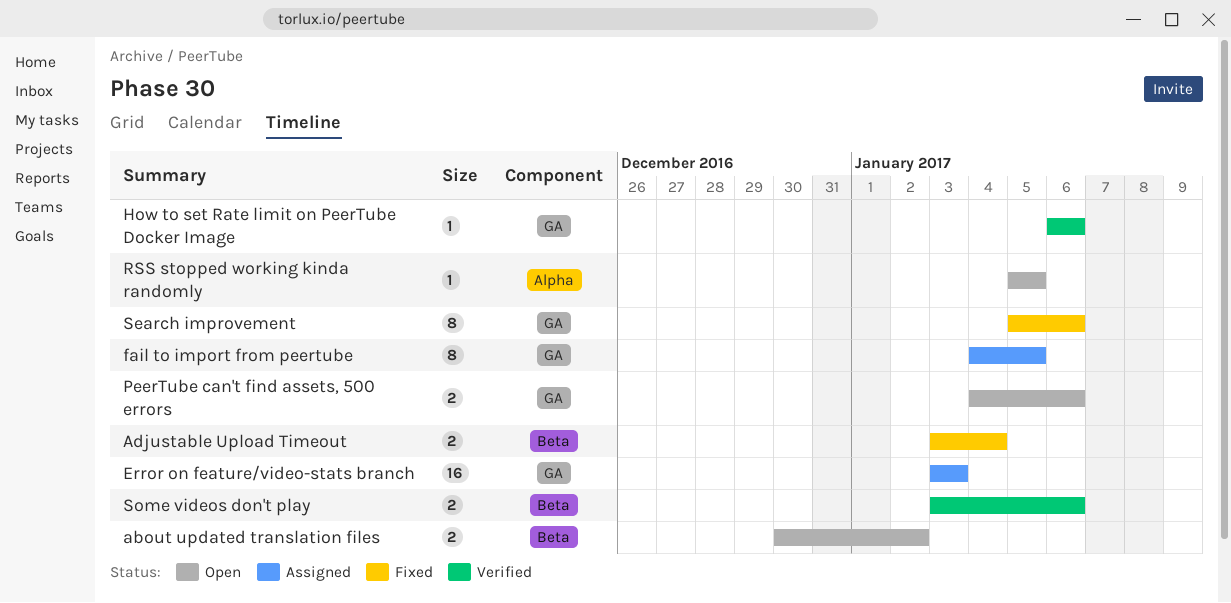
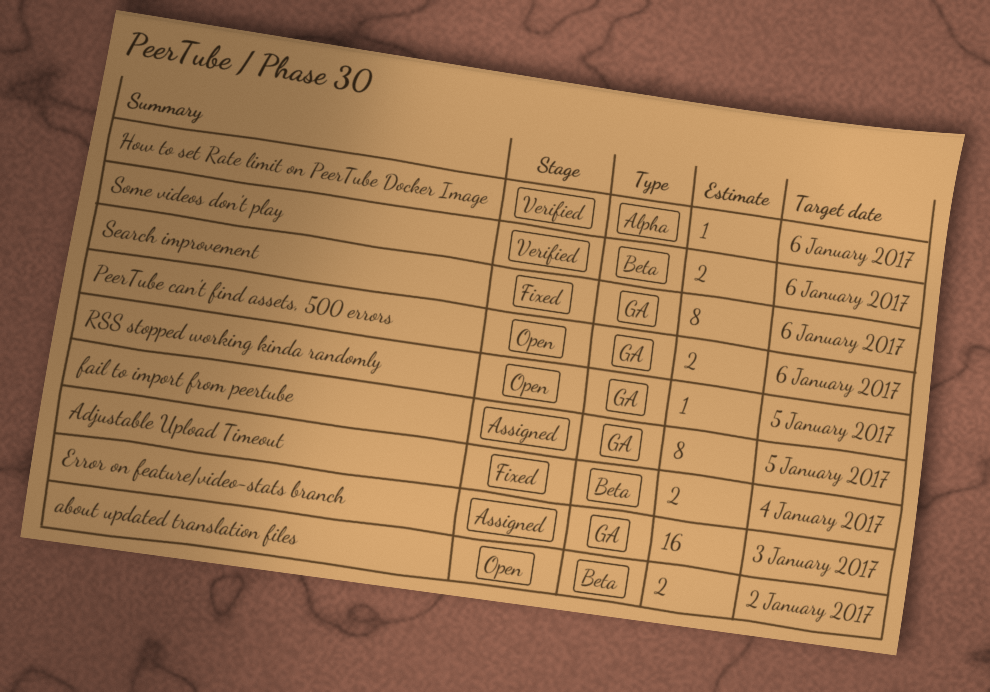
How to set Rate limit on PeerTube Docker Image, label: GA -> Alpha
RSS stopped working kinda randomly, label: Alpha -> GA

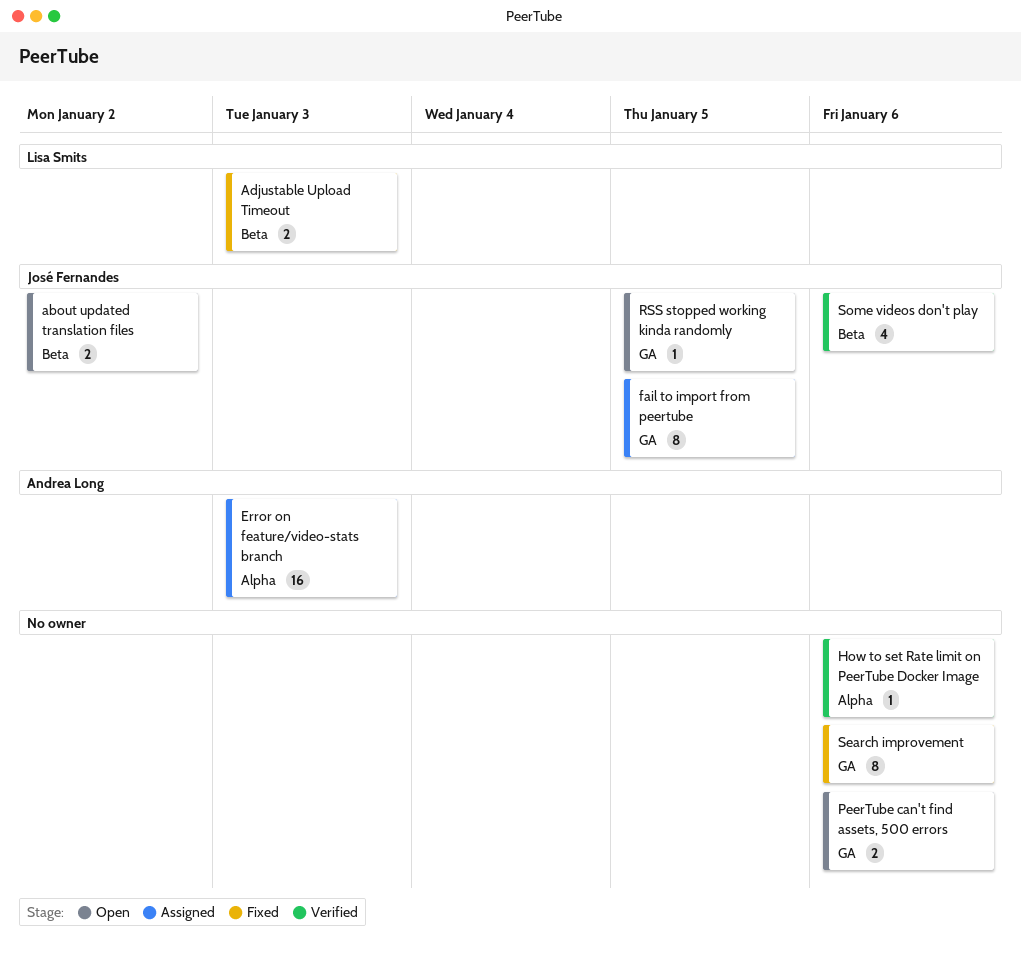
Adjustable Upload Timeout, due: Jan 4 -> Jan 3
Error on feature/video-stats branch, label: GA -> Alpha
Some videos don't play, estimate: 2 -> 4

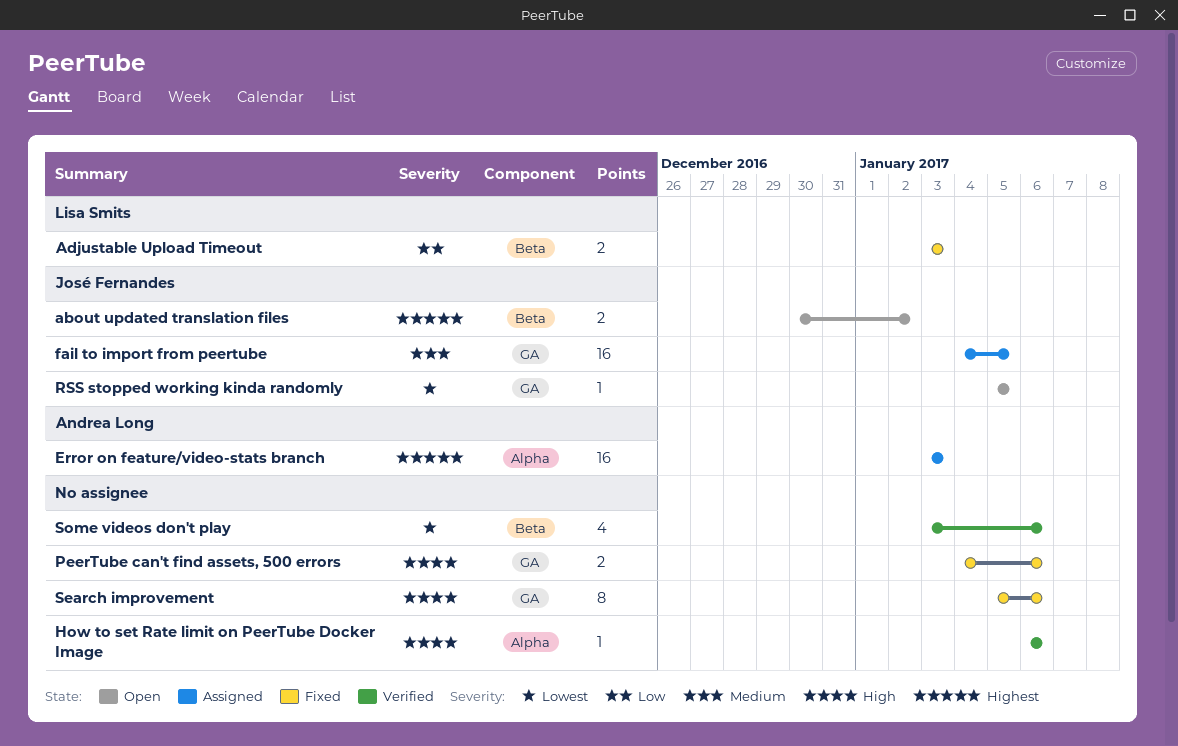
fail to import from peertube, estimate: 8 -> 16
PeerTube can't find assets, 500 errors, status: Open -> Fixed
Some videos don't play, owner: José Fernandes -> none

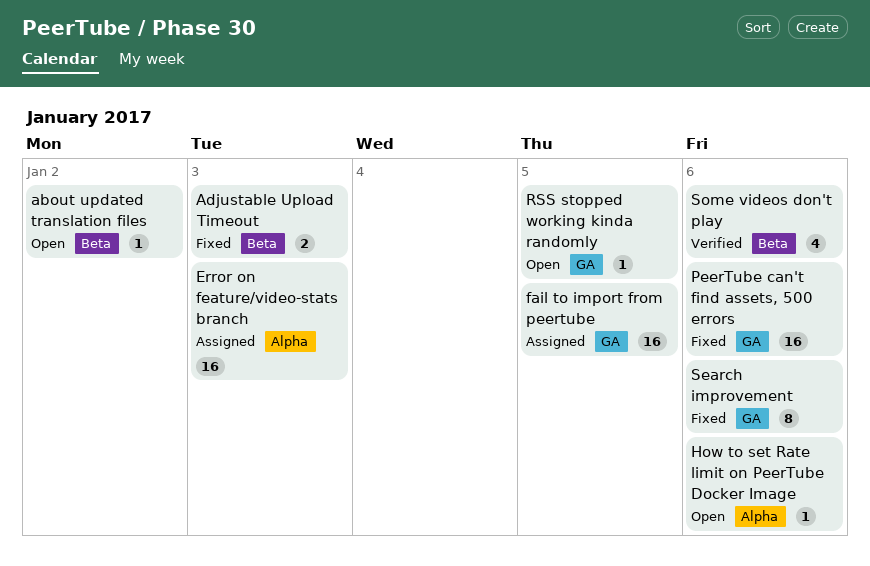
about updated translation files, estimate: 2 -> 1
How to set Rate limit on PeerTube Docker Image, status: Verified -> Open
PeerTube can't find assets, 500 errors, estimate: 2 -> 16

